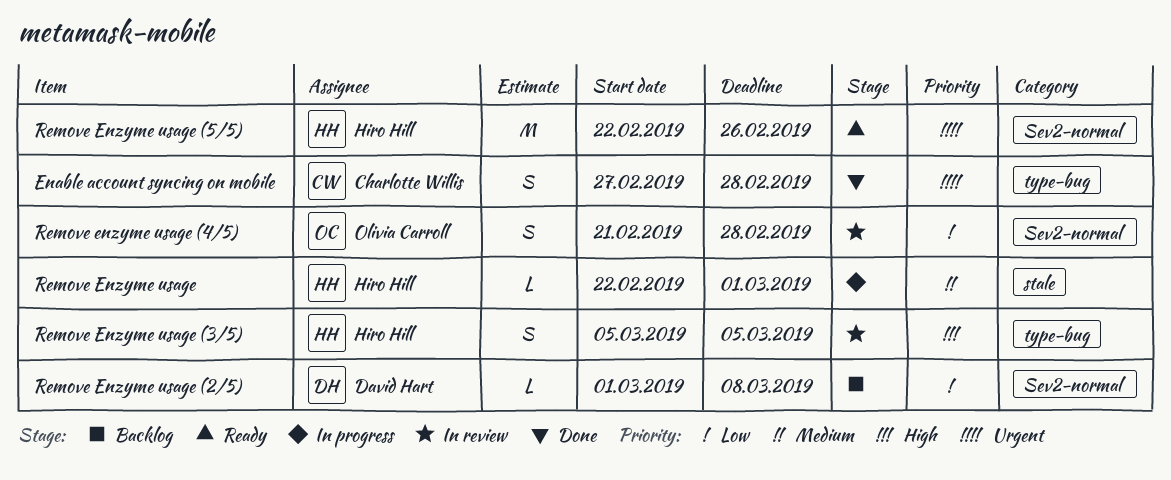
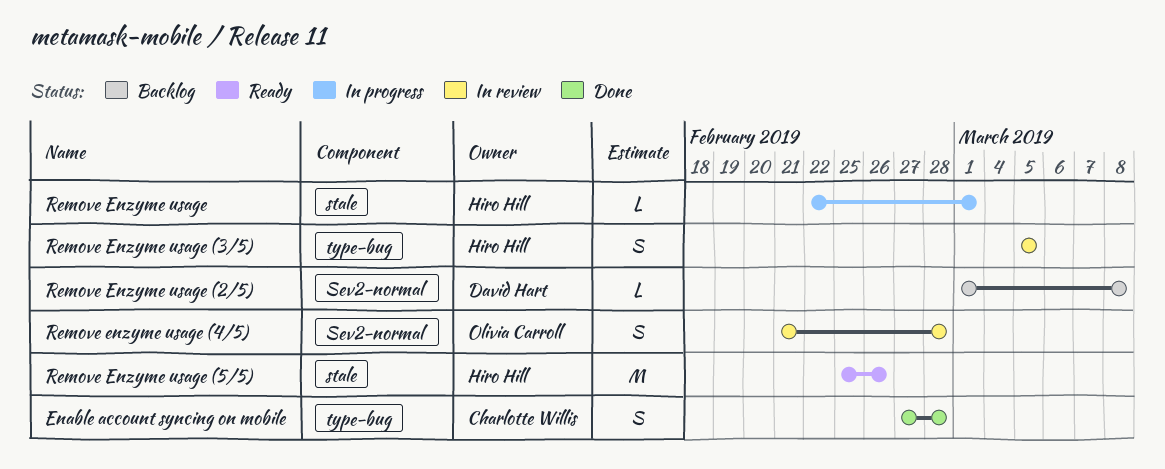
Remove Enzyme usage (5/5), label: Sev2-normal -> stale
Remove Enzyme usage (5/5), start: Feb 22 -> Feb 25

